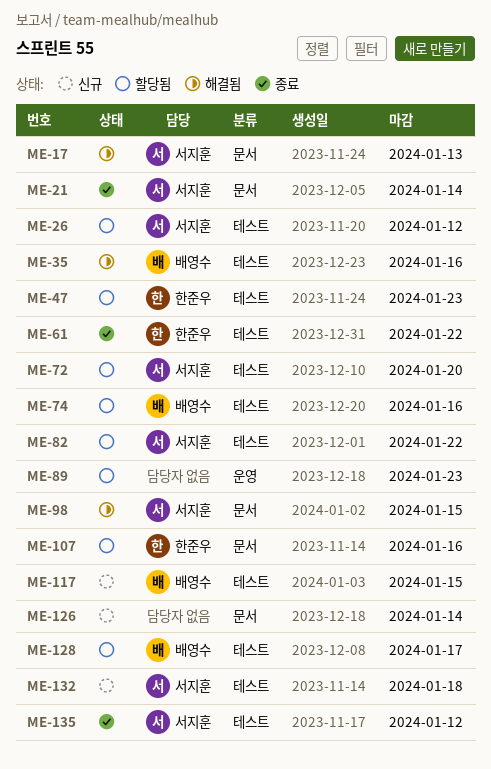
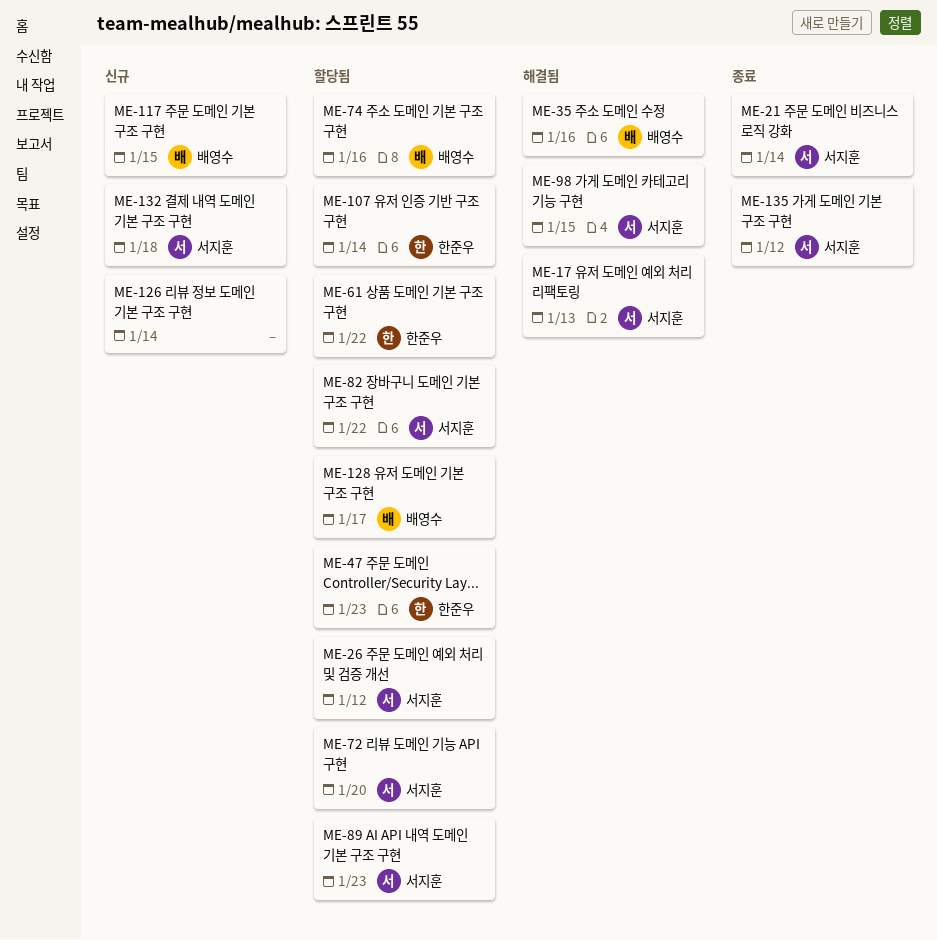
ME-61, status: 종료 -> 할당됨
ME-89, owner: none -> 서지훈
ME-107, due: Jan 16 -> Jan 14

